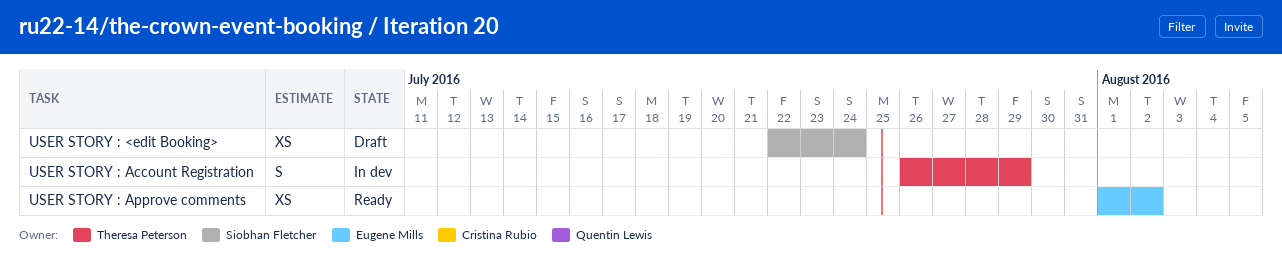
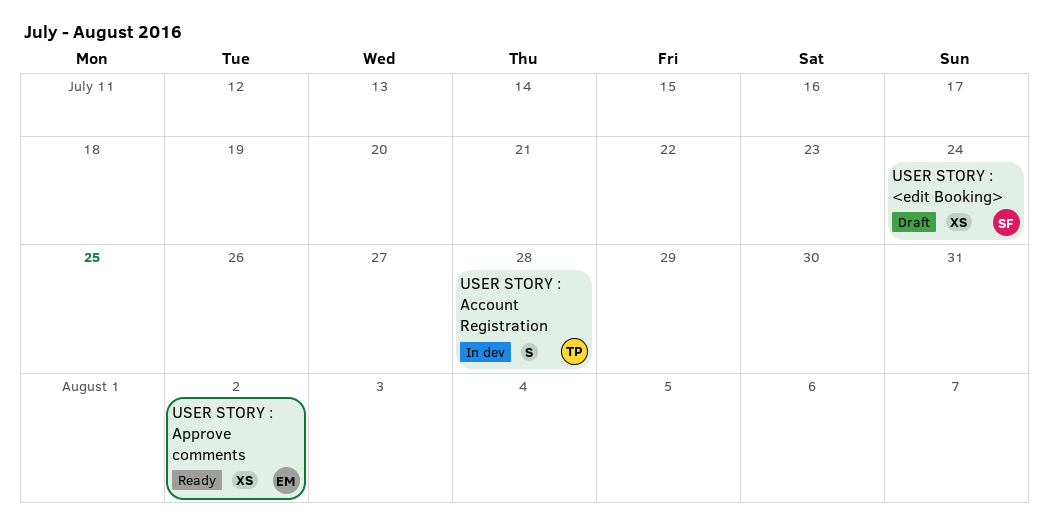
USER STORY : Account Registration, due: Jul 29 -> Jul 28

